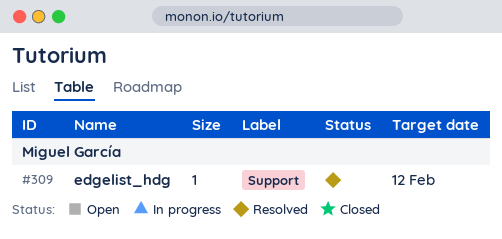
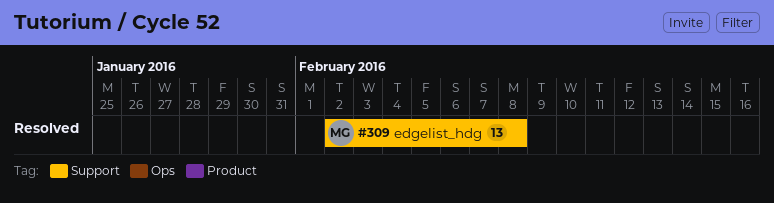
#309, estimate: 1 -> 13
#309, due: Feb 12 -> Feb 8

